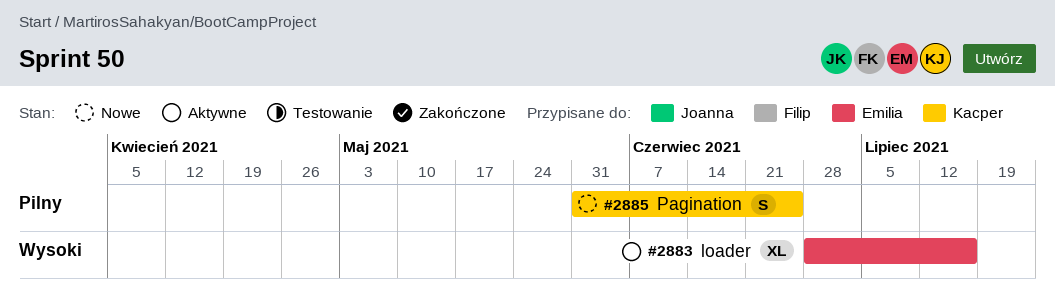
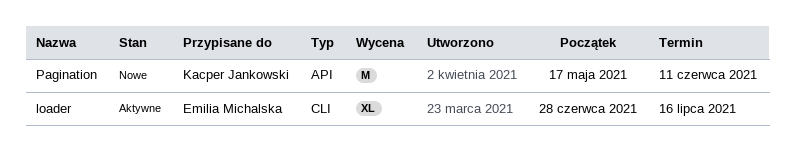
Pagination, estimate: S -> M
Pagination, start: May 31 -> May 17
Pagination, due: Jun 25 -> Jun 11

